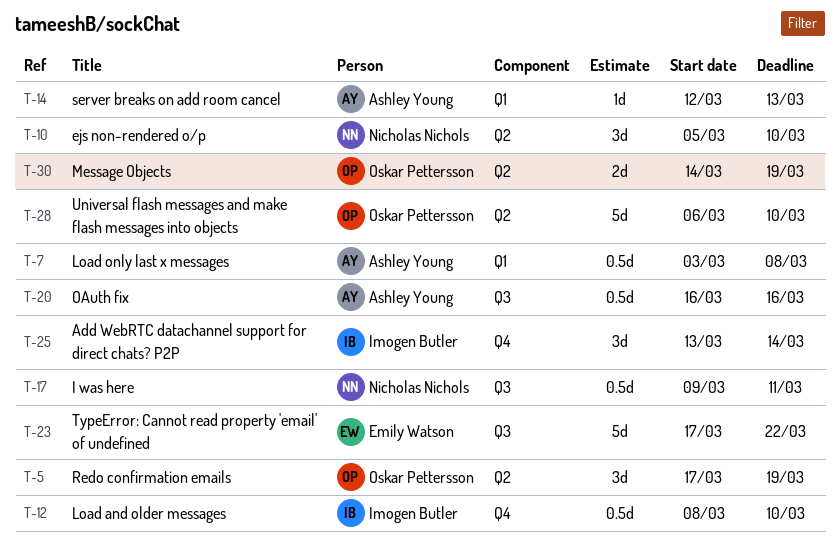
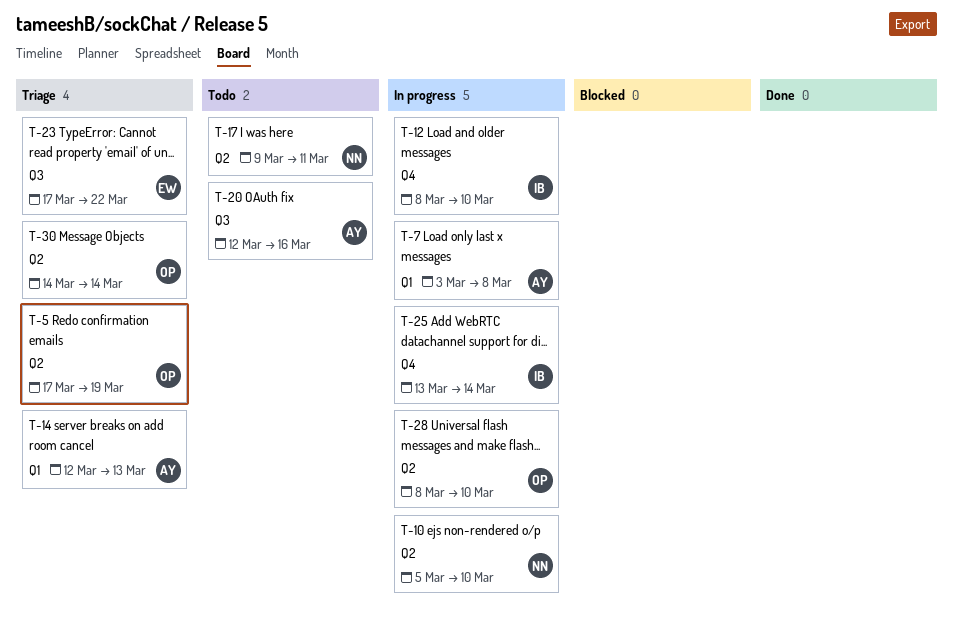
T-17, label: Q3 -> Q2
T-20, start: Mar 16 -> Mar 12
T-28, start: Mar 6 -> Mar 8
T-30, due: Mar 19 -> Mar 14

